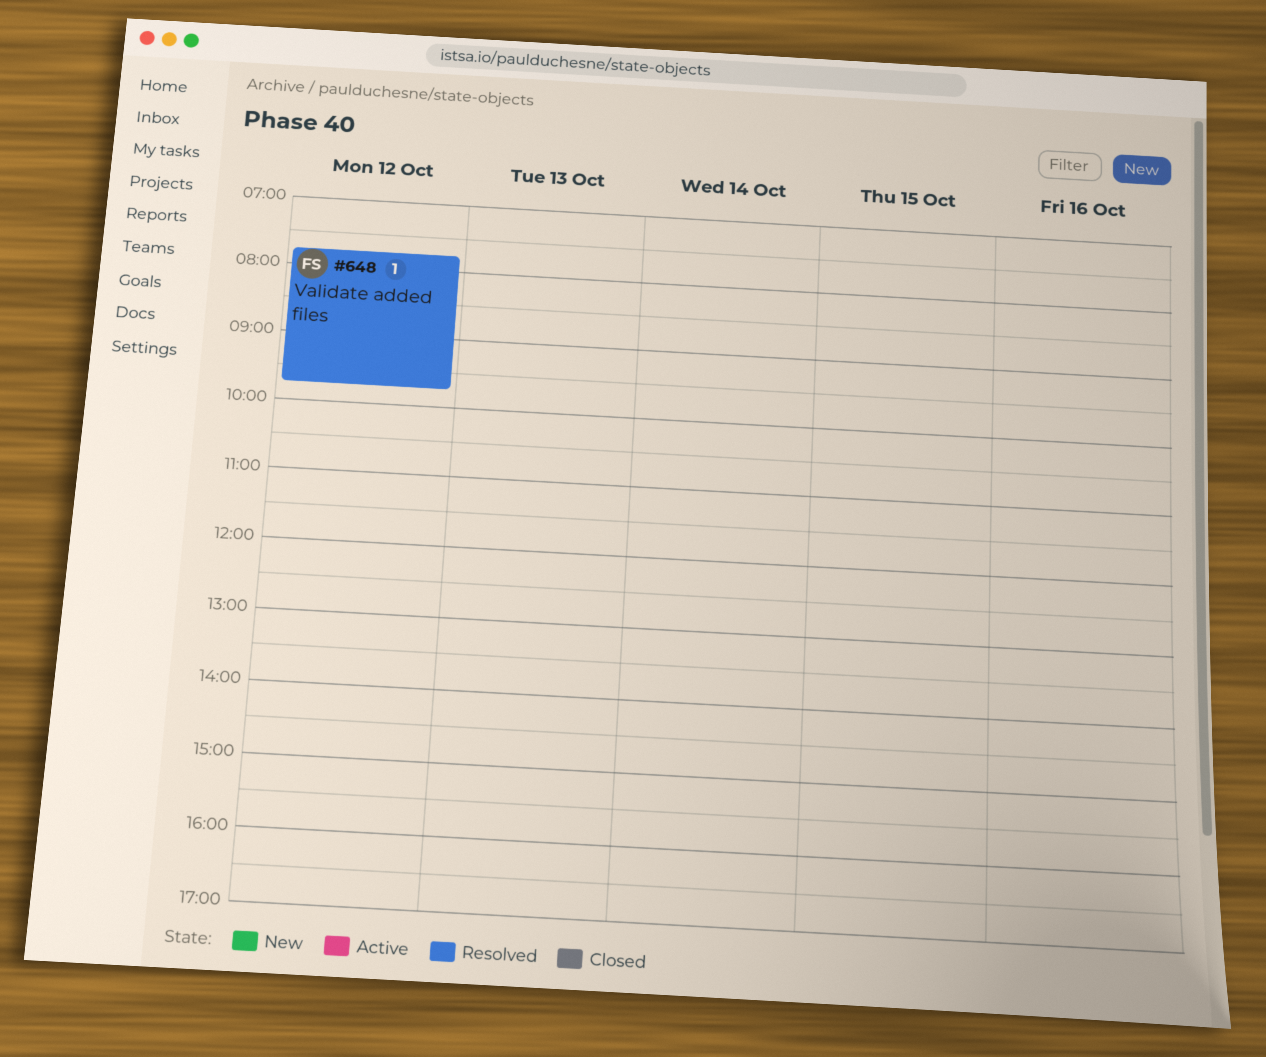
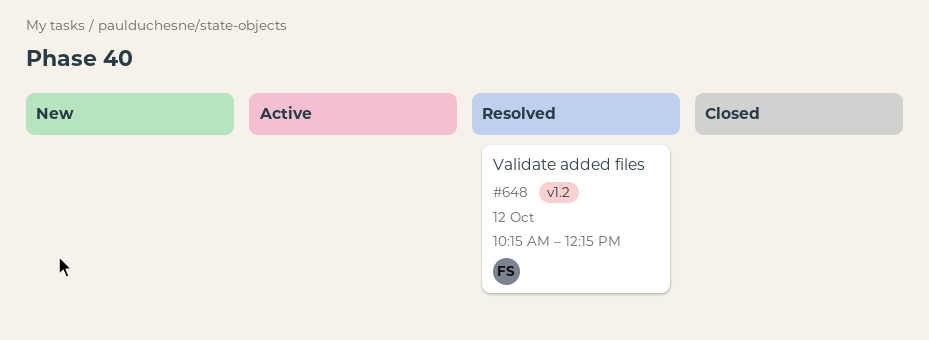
#648, begins: 07:45 -> 10:15
#648, ends: 09:45 -> 12:15

